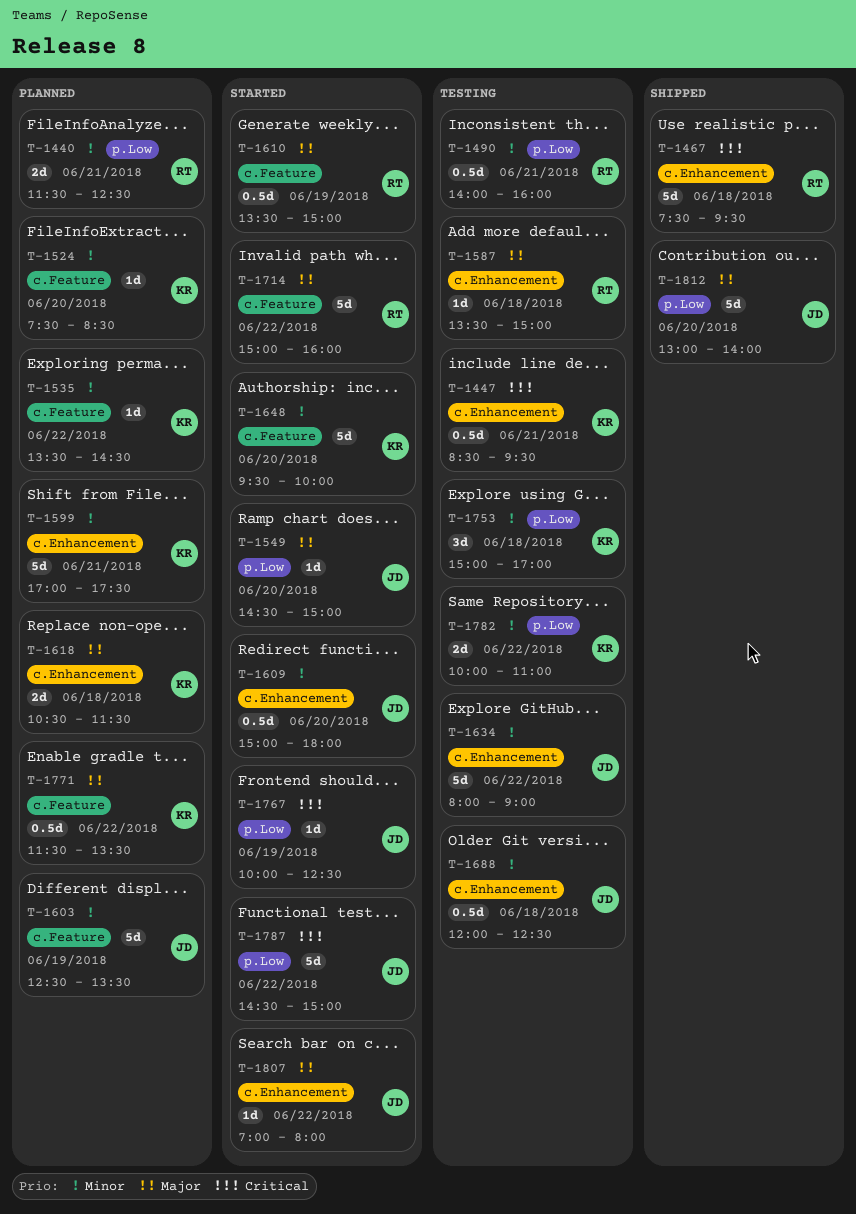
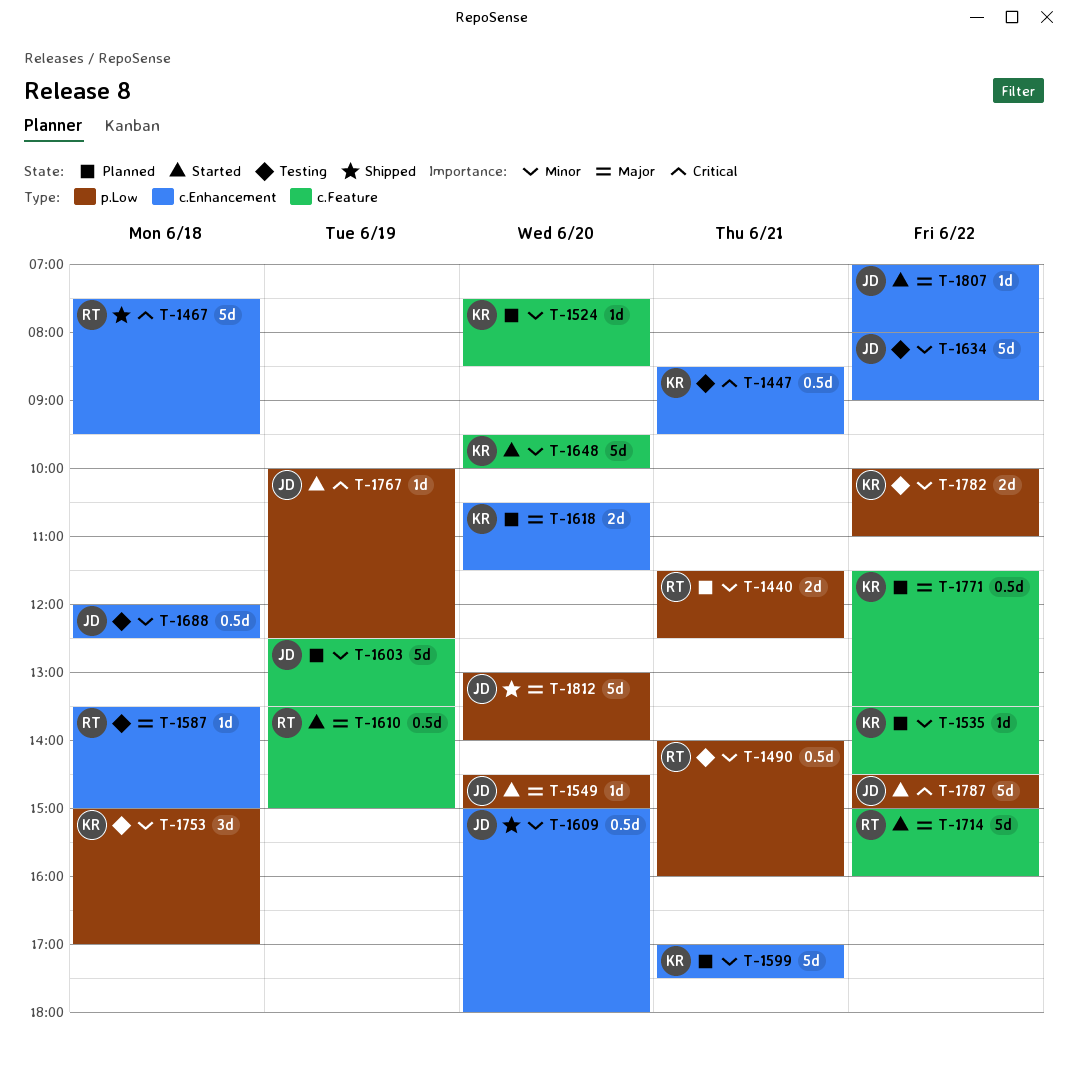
T-1609, status: Started -> Shipped
T-1618, day: Jun 18 -> Jun 20

